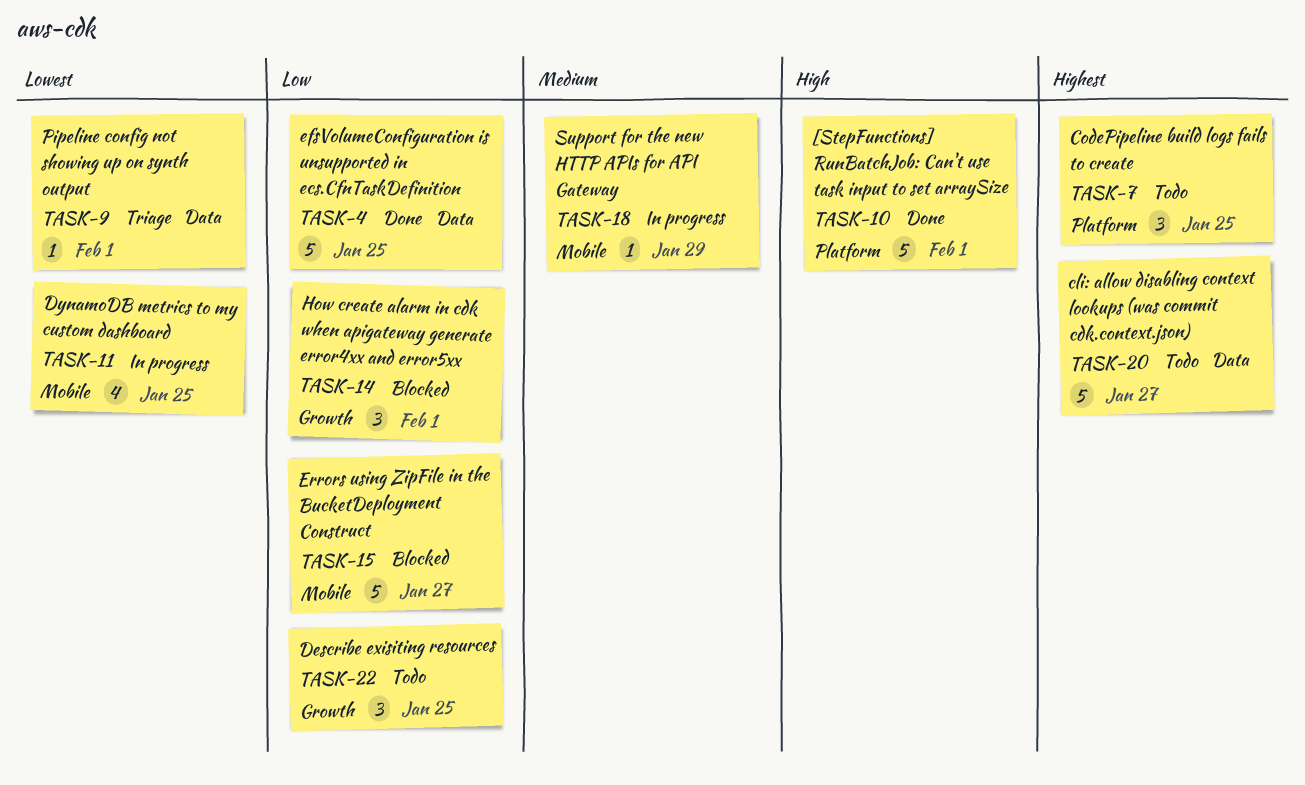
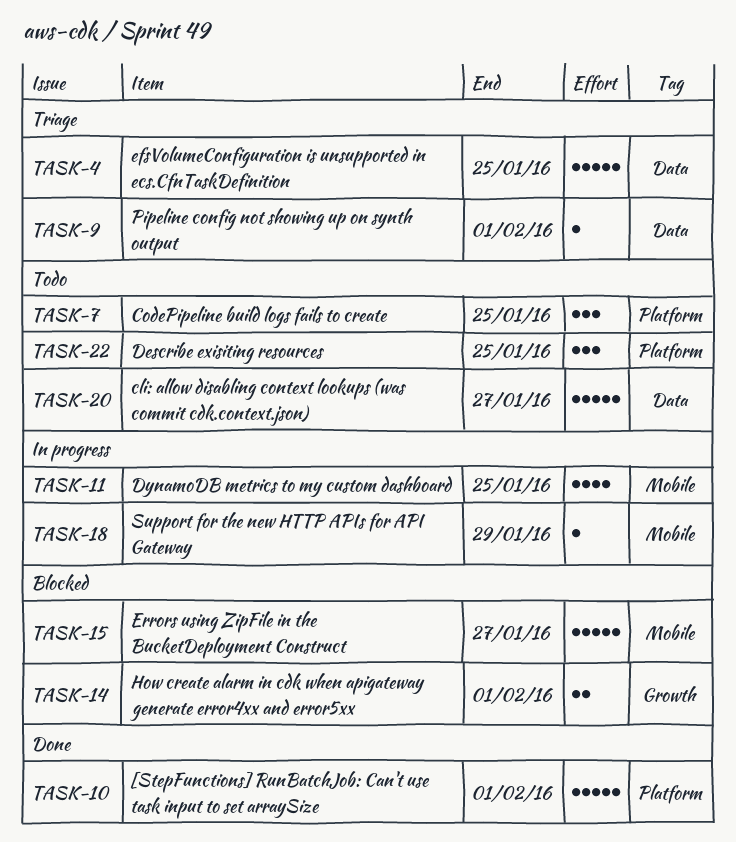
TASK-4, status: Done -> Triage
TASK-14, estimate: 3 -> 2
TASK-22, label: Growth -> Platform

